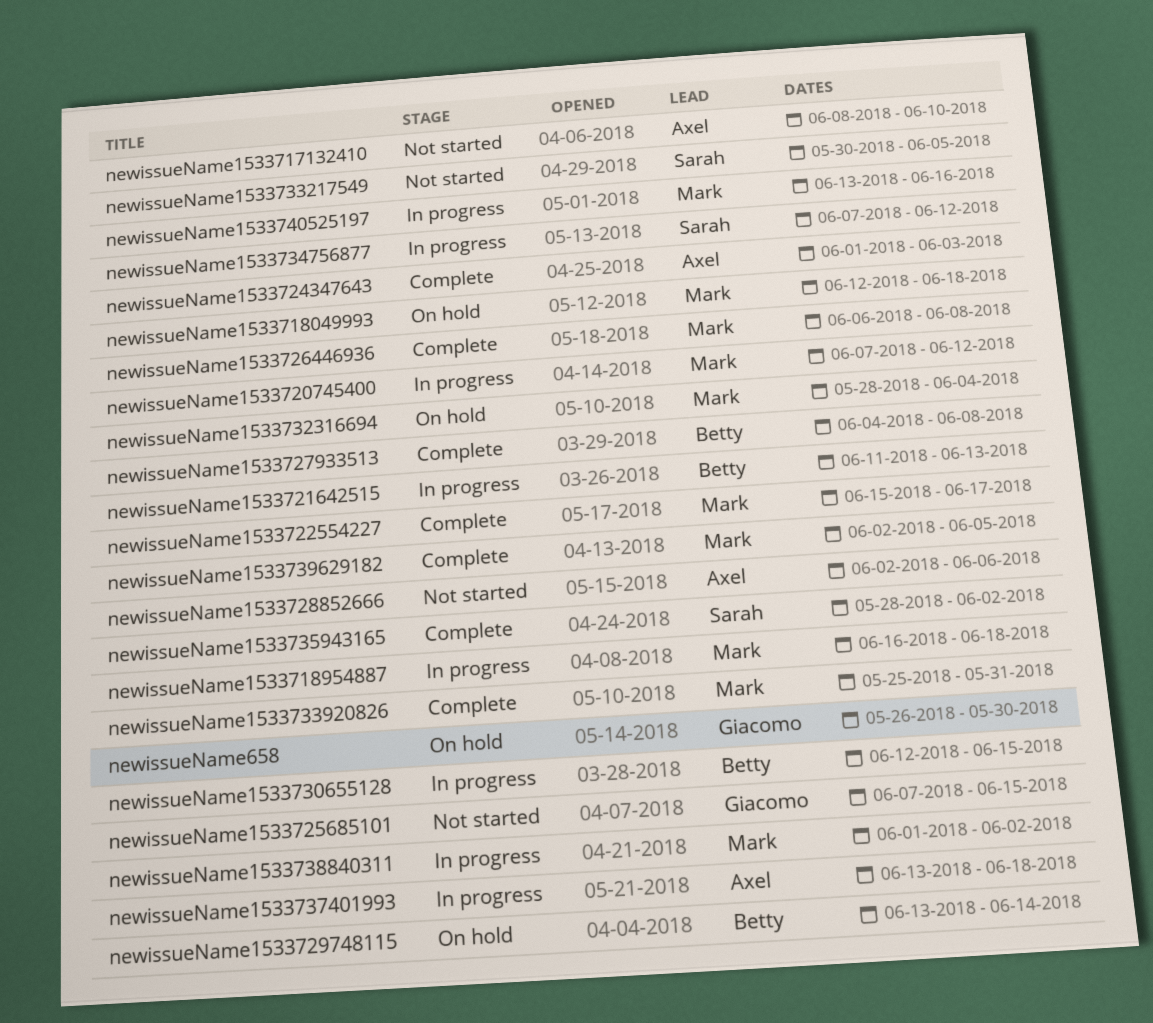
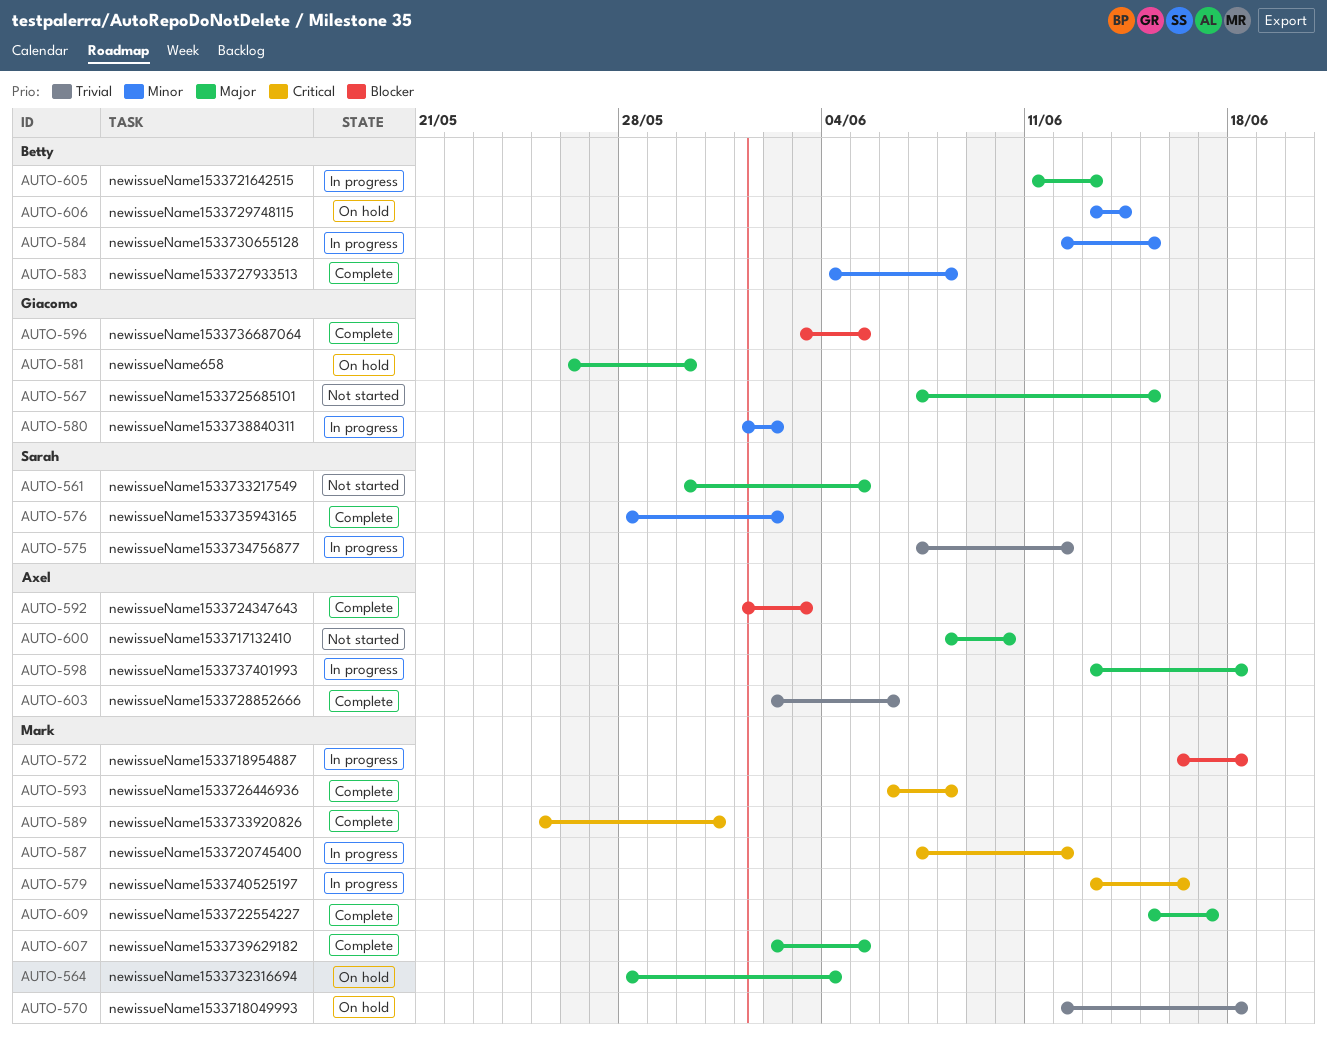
newissueName1533728852666, status: Not started -> Complete
newissueName1533736687064: none -> present
newissueName1533738840311, owner: Mark -> Giacomo

